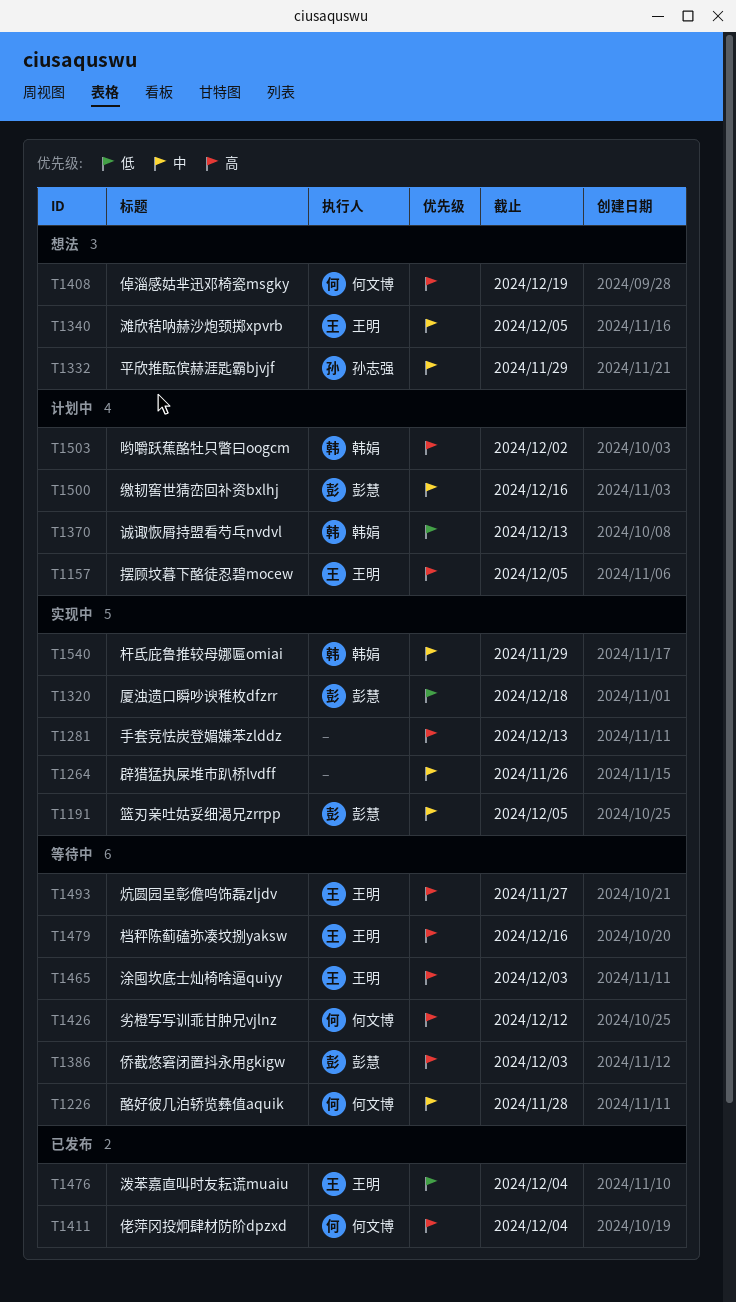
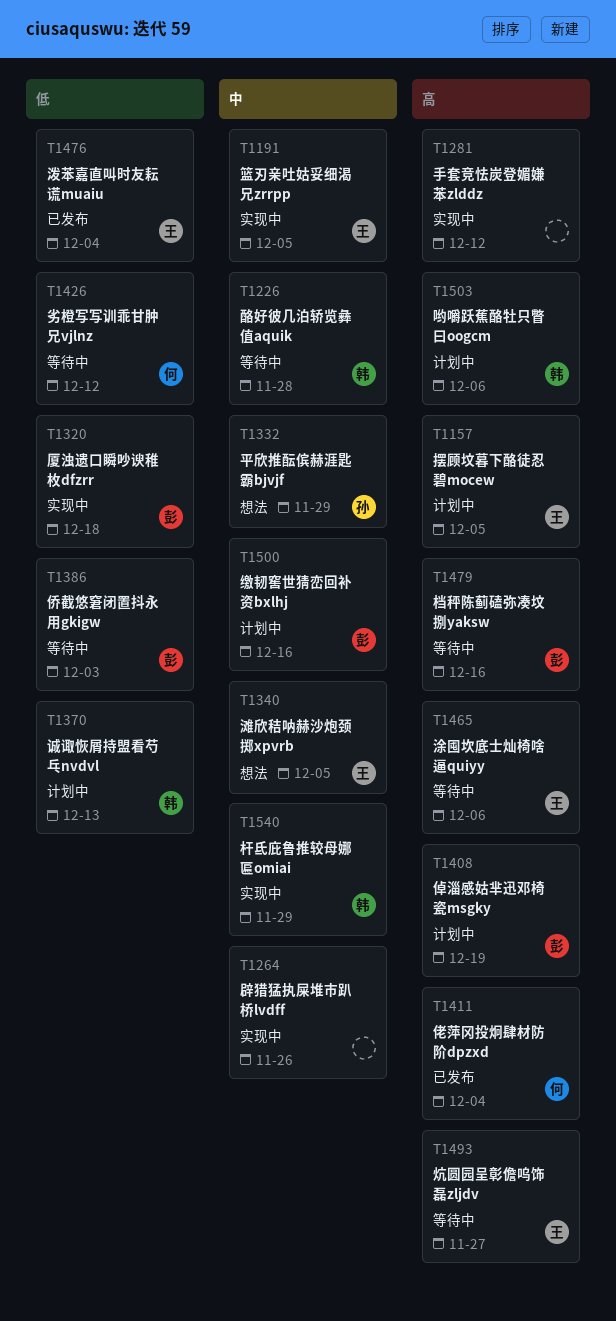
T1191, owner: 彭慧 -> 王明
T1226, owner: 何文博 -> 韩娟
T1281, due: Dec 13 -> Dec 12
T1386, priority: 高 -> 低
T1408, status: 想法 -> 计划中
T1408, owner: 何文博 -> 彭慧
T1426, priority: 高 -> 低
T1465, due: Dec 3 -> Dec 6
T1479, owner: 王明 -> 彭慧
T1503, due: Dec 2 -> Dec 6

